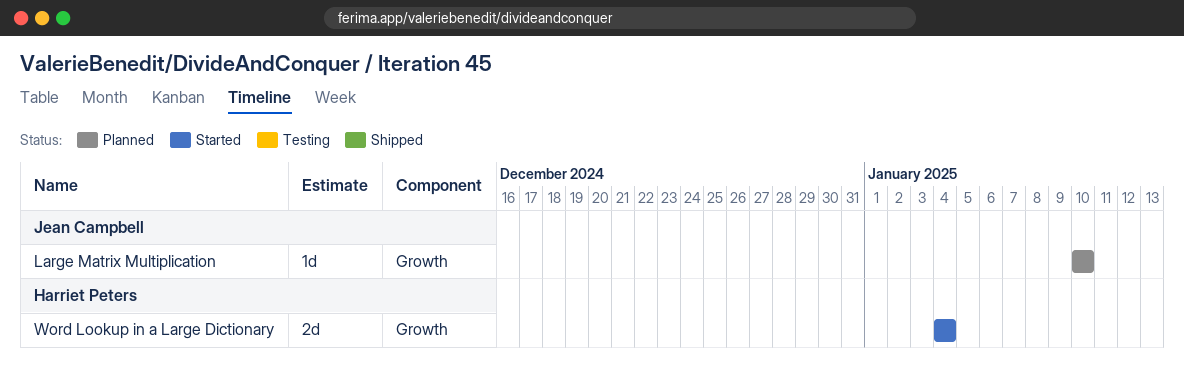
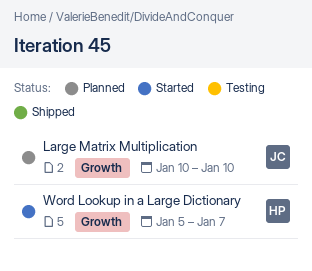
Word Lookup in a Large Dictionary, start: Jan 4 -> Jan 5
Word Lookup in a Large Dictionary, due: Jan 4 -> Jan 7

